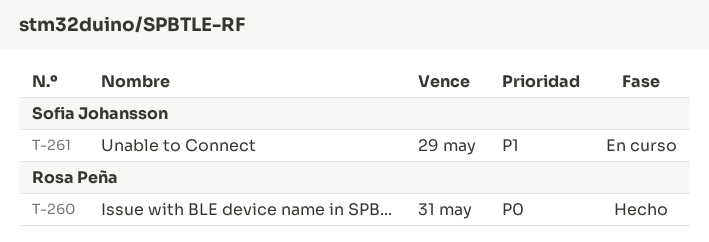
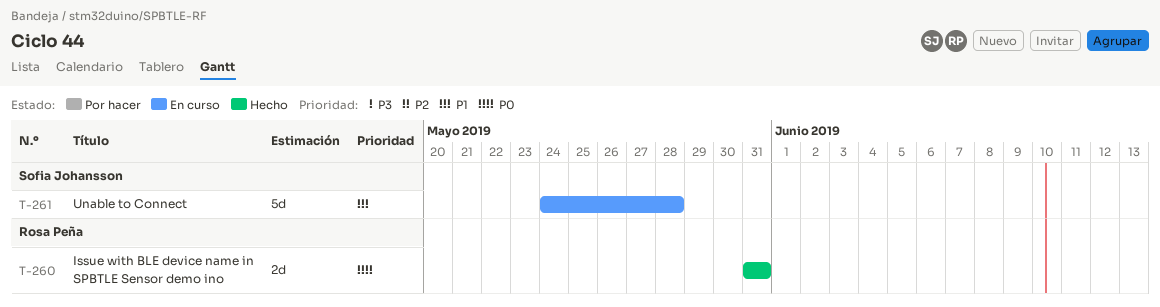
T-261, due: May 29 -> May 28

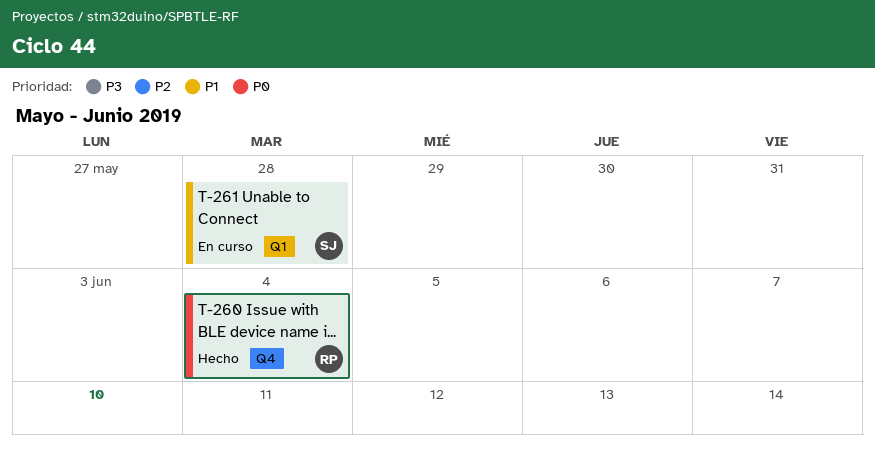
T-260, due: May 31 -> Jun 4

